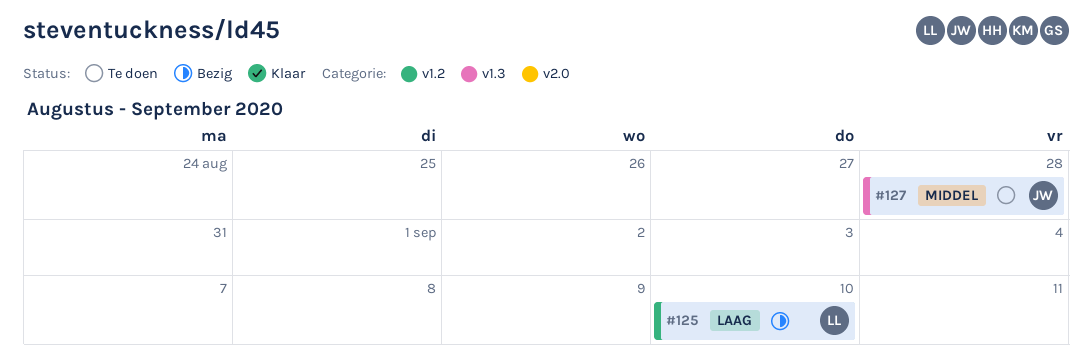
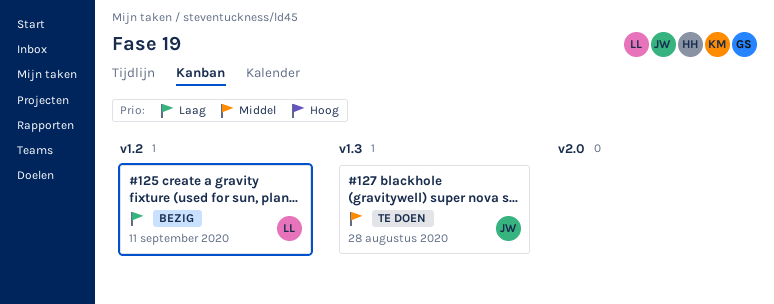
#125, due: Sep 10 -> Sep 11

